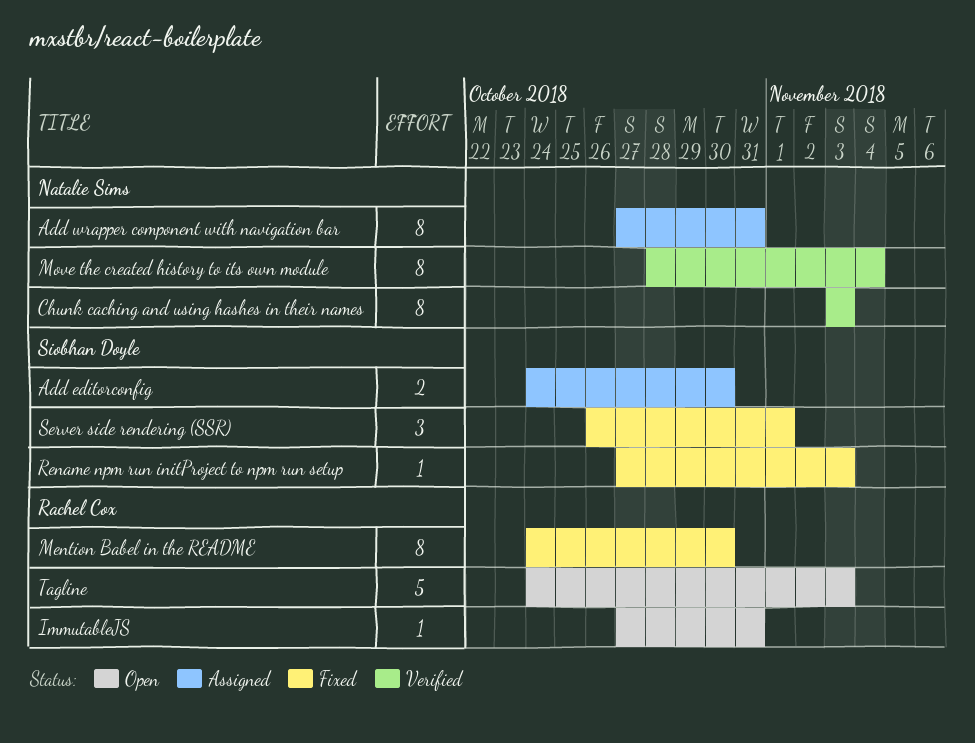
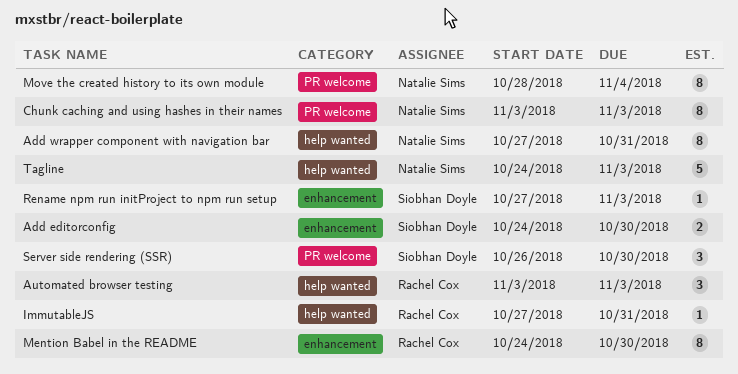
Automated browser testing: none -> present
Server side rendering (SSR), due: Nov 1 -> Oct 30
Tagline, owner: Rachel Cox -> Natalie Sims

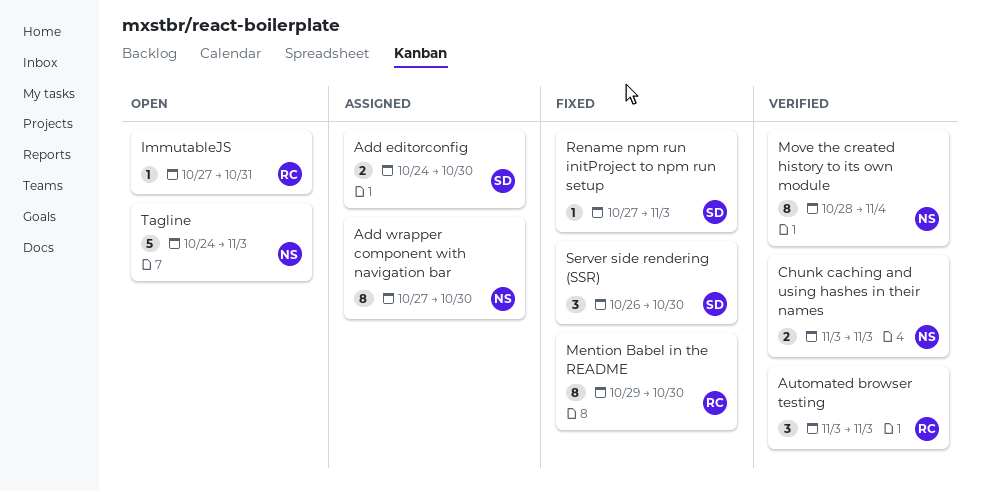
Add wrapper component with navigation bar, due: Oct 31 -> Oct 30
Chunk caching and using hashes in their names, estimate: 8 -> 2
Mention Babel in the README, start: Oct 24 -> Oct 29

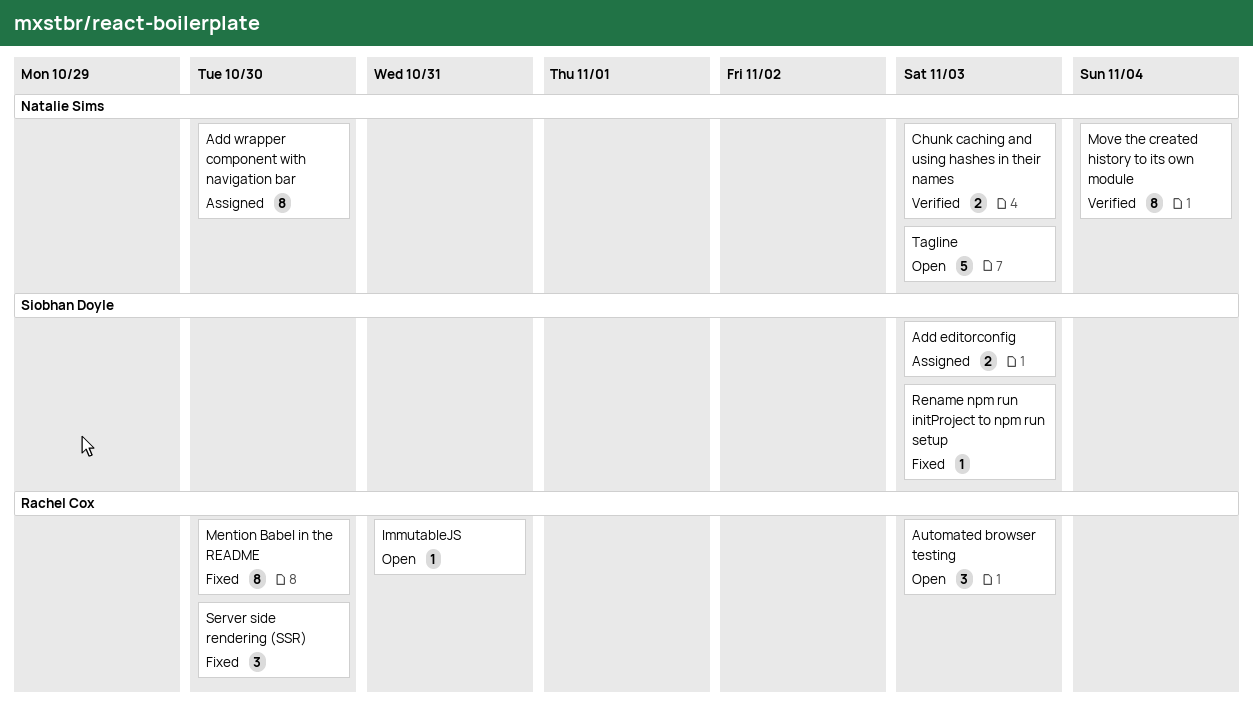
Add editorconfig, due: Oct 30 -> Nov 3
Automated browser testing, status: Verified -> Open
Server side rendering (SSR), owner: Siobhan Doyle -> Rachel Cox

